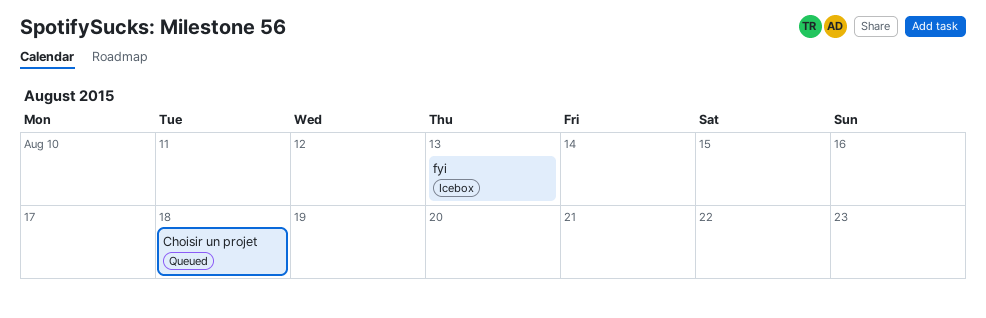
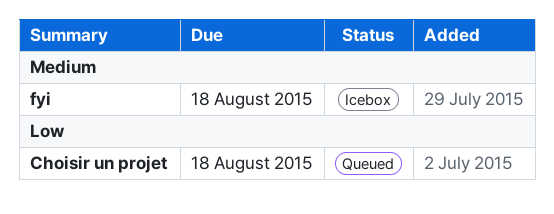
fyi, due: Aug 13 -> Aug 18

